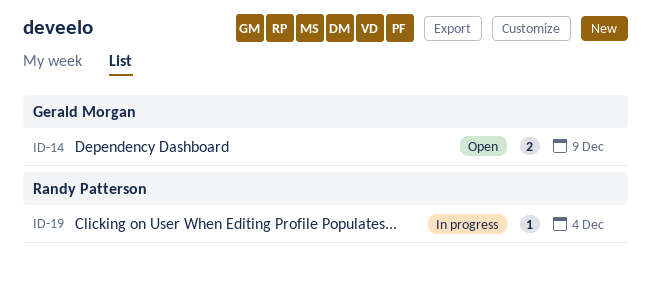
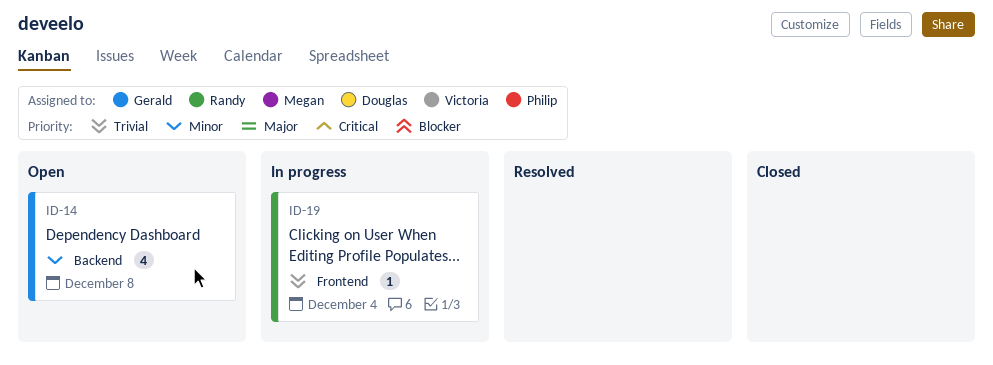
ID-14, estimate: 2 -> 4
ID-14, due: Dec 9 -> Dec 8

